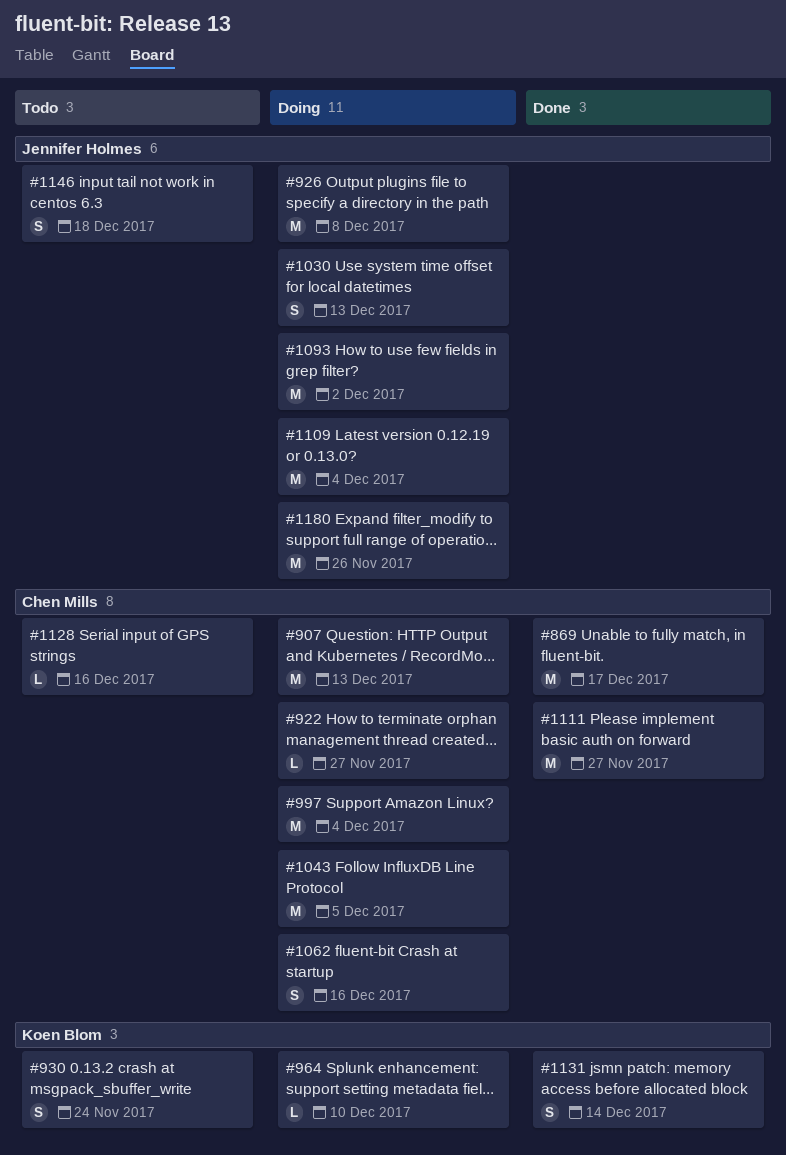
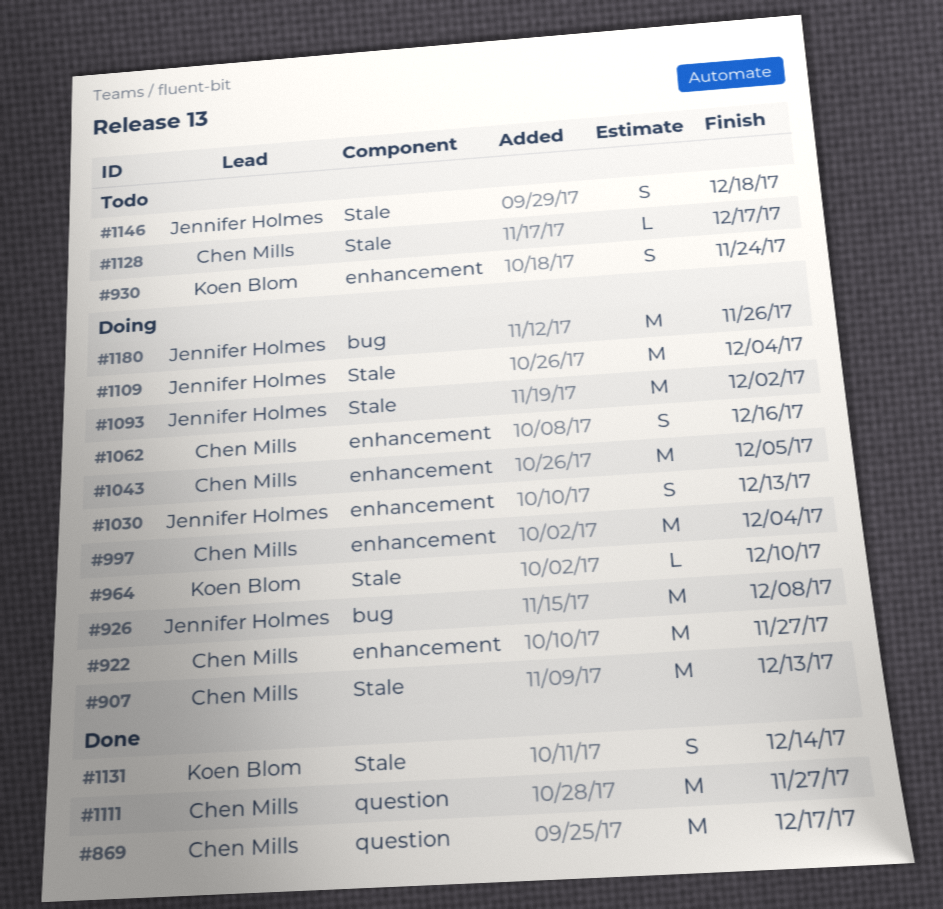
#922, estimate: L -> M
#1128, due: Dec 16 -> Dec 17

